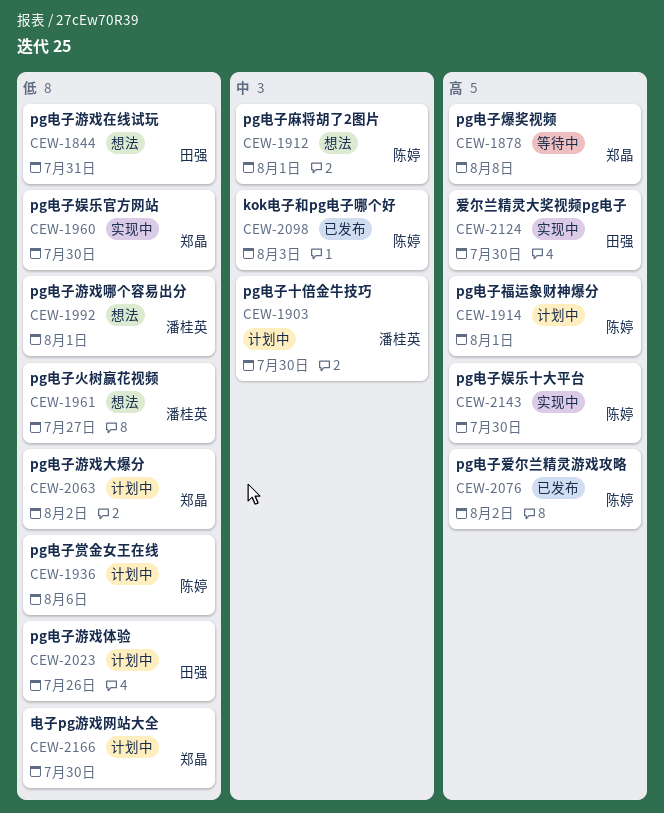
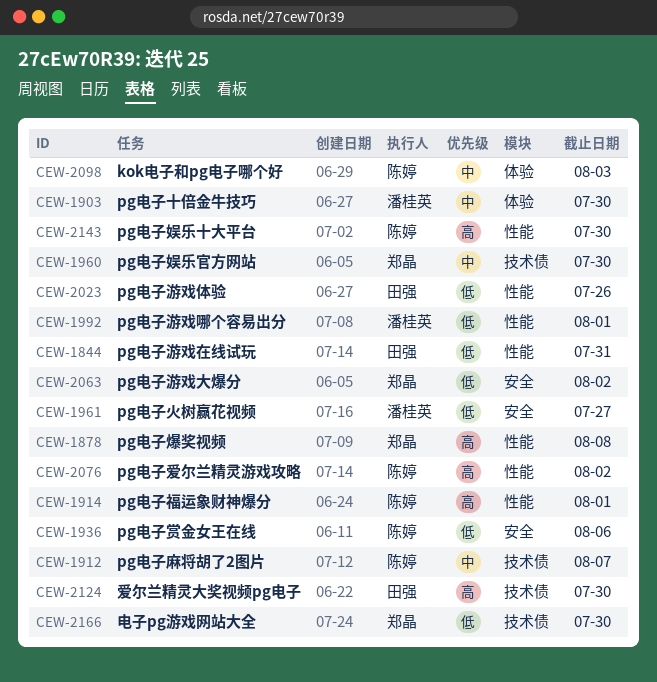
CEW-1912, due: Aug 1 -> Aug 7
CEW-1960, priority: 低 -> 中

